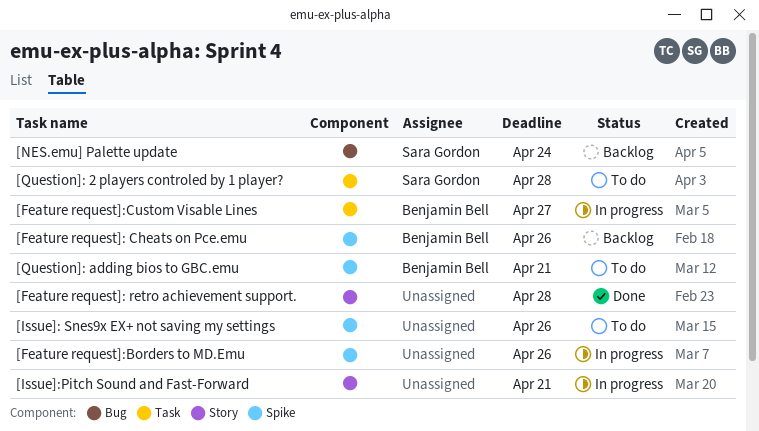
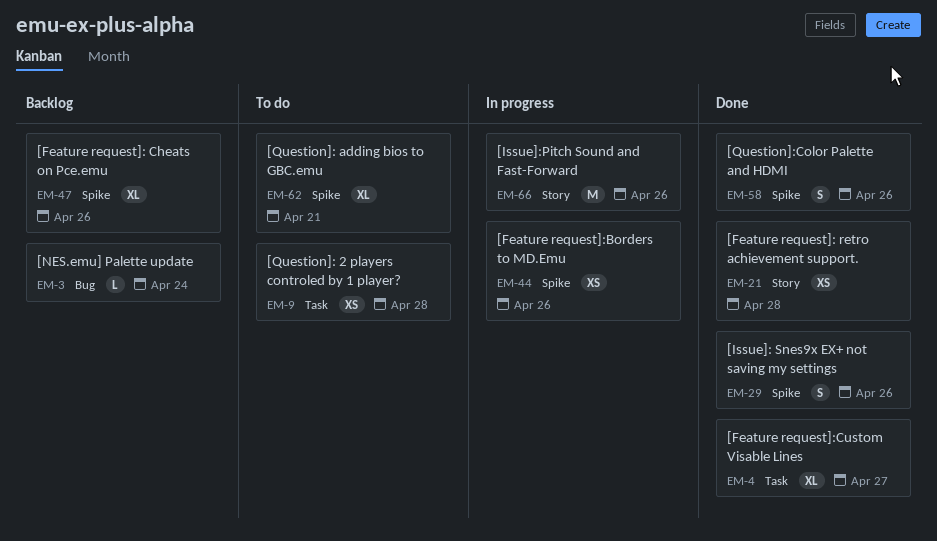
[Feature request]:Custom Visable Lines, status: In progress -> Done
[Issue]: Snes9x EX+ not saving my settings, status: To do -> Done
[Issue]:Pitch Sound and Fast-Forward, due: Apr 21 -> Apr 26
[Question]:Color Palette and HDMI: none -> present

